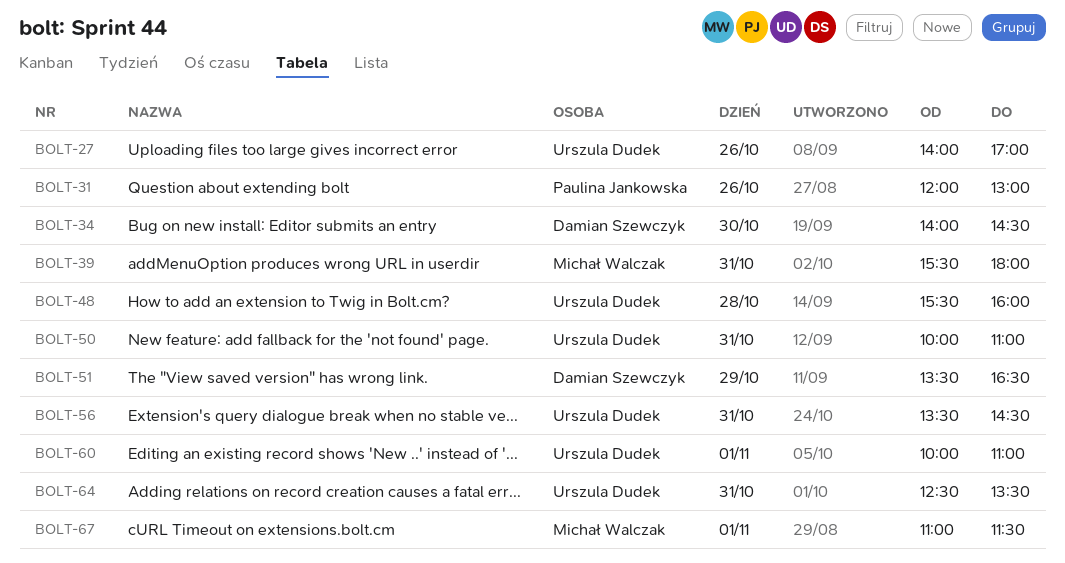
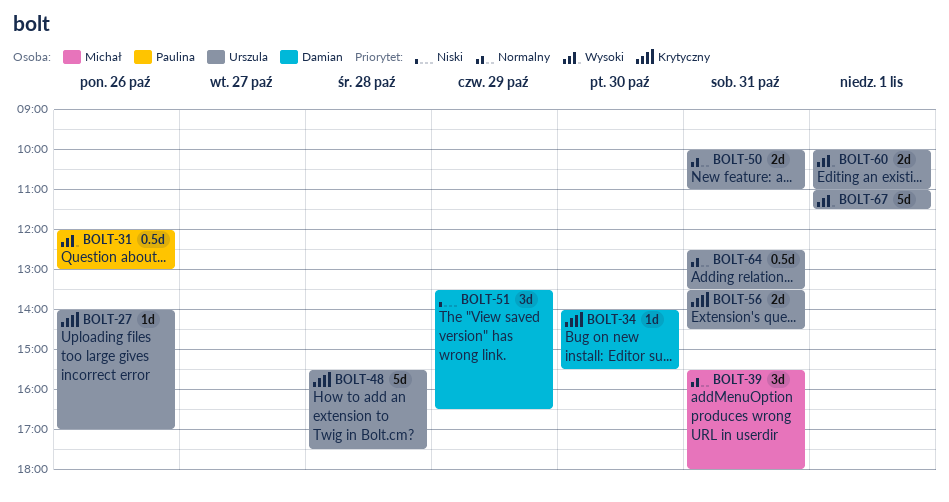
BOLT-34, ends: 14:30 -> 15:30
BOLT-48, ends: 16:00 -> 17:30
BOLT-67, owner: Michał Walczak -> Urszula Dudek

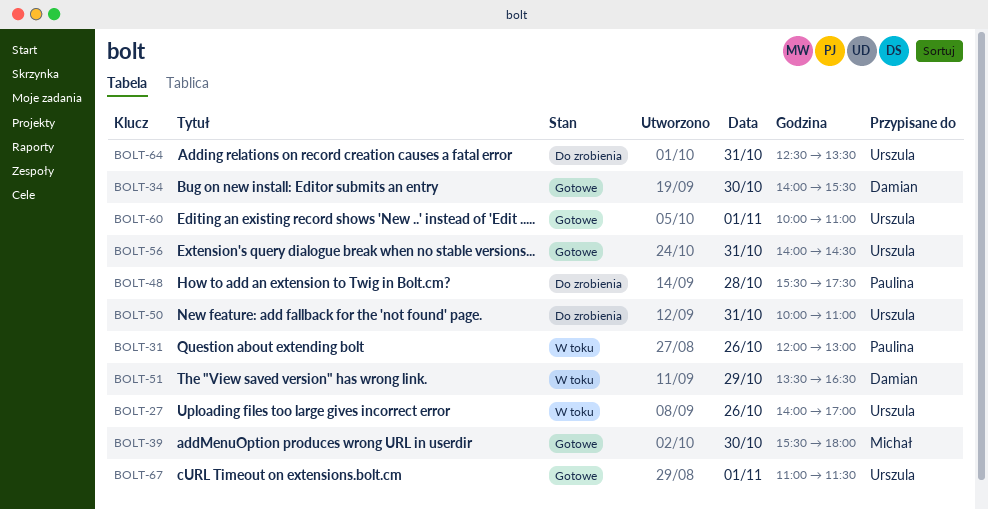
BOLT-39, day: Oct 31 -> Oct 30
BOLT-48, owner: Urszula -> Paulina
BOLT-56, begins: 13:30 -> 14:00

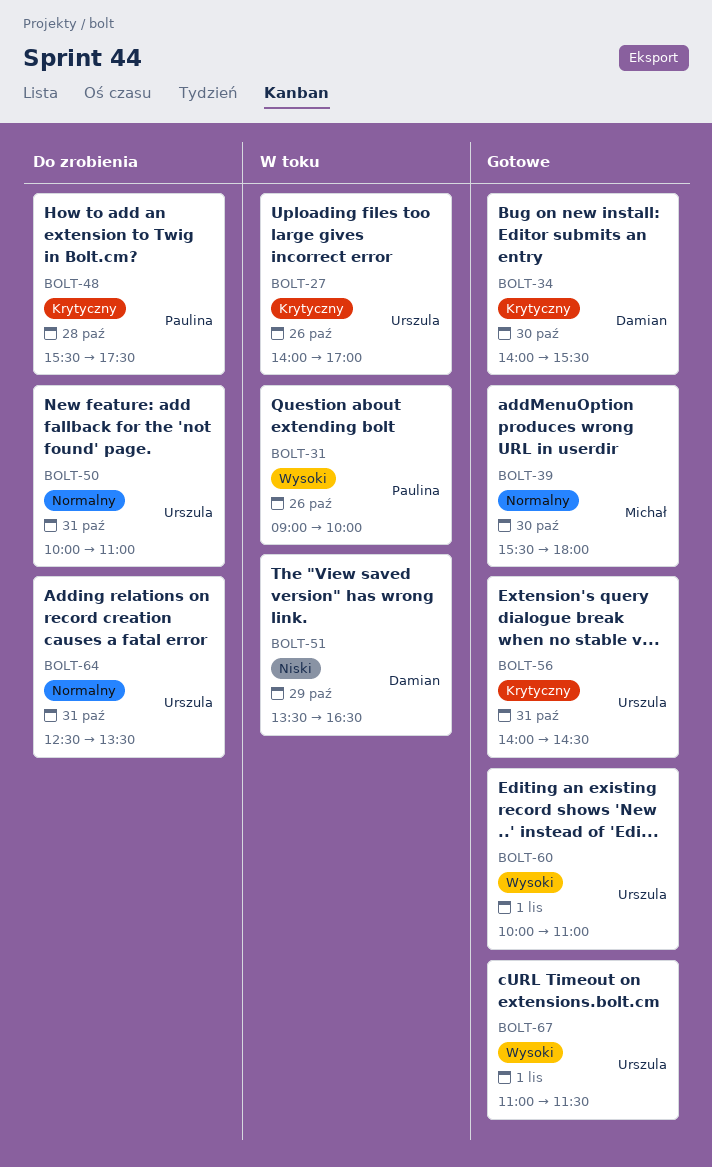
BOLT-31, begins: 12:00 -> 09:00
BOLT-31, ends: 13:00 -> 10:00

